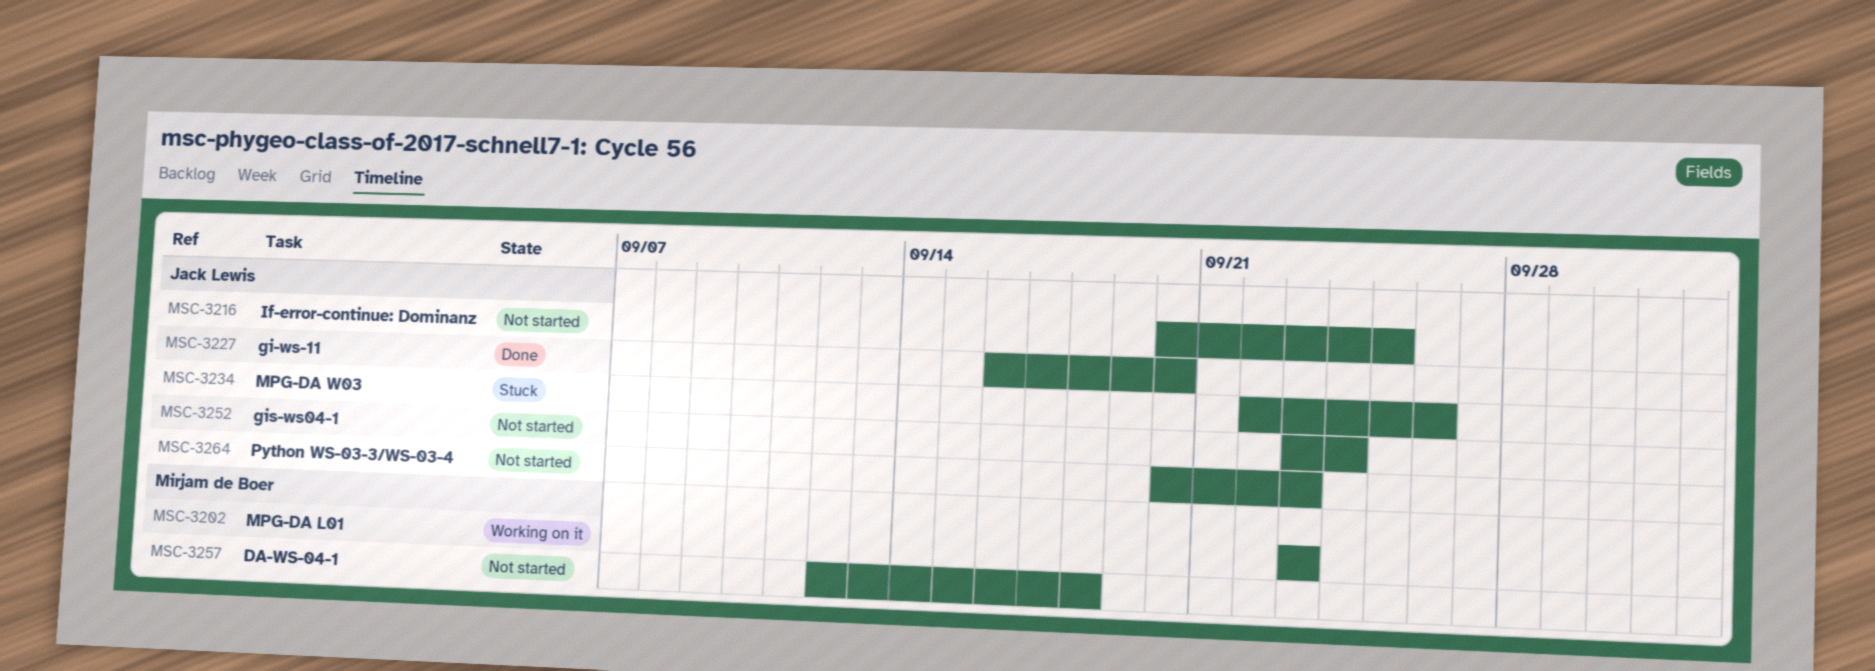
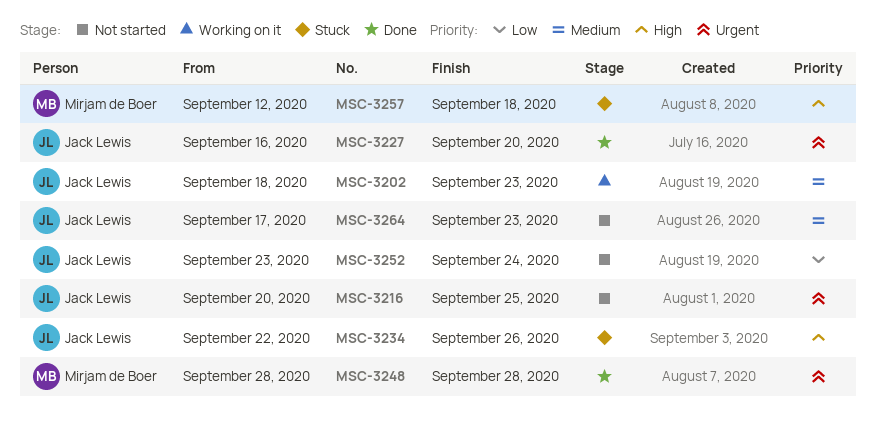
MSC-3202, owner: Mirjam de Boer -> Jack Lewis
MSC-3202, start: Sep 23 -> Sep 18
MSC-3248: none -> present
MSC-3257, status: Not started -> Stuck
MSC-3264, start: Sep 20 -> Sep 17

